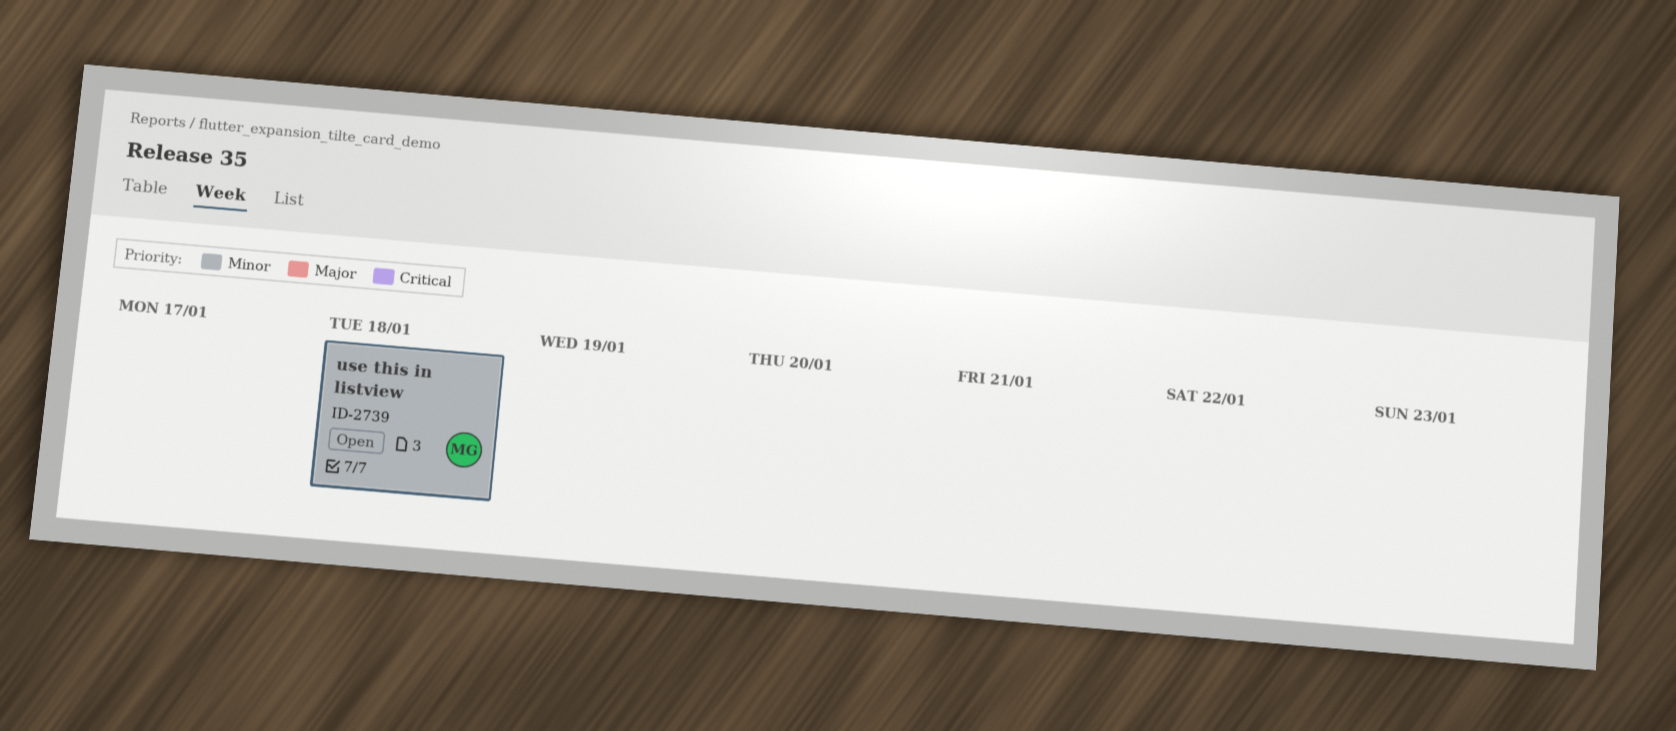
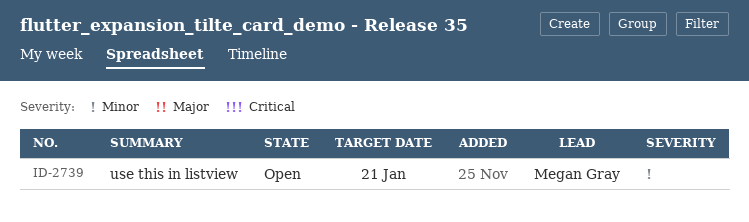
ID-2739, due: Jan 18 -> Jan 21

